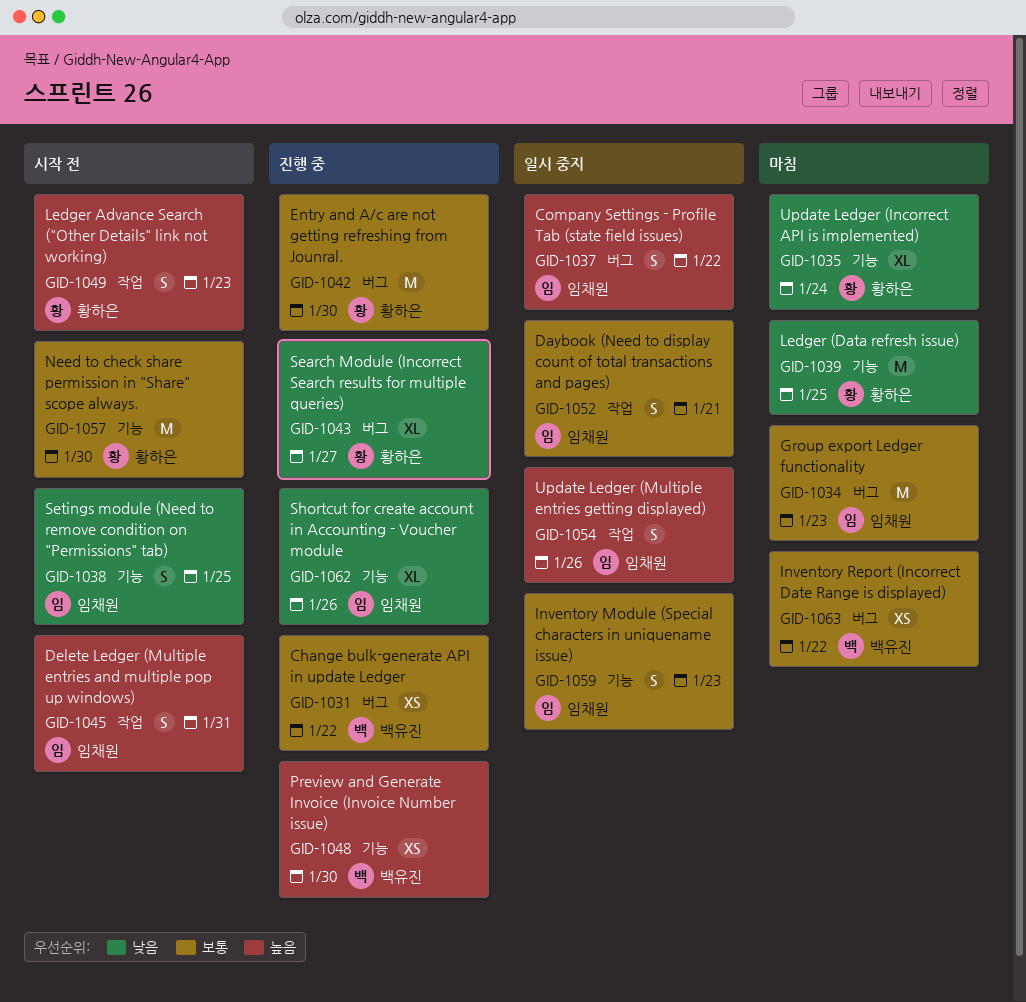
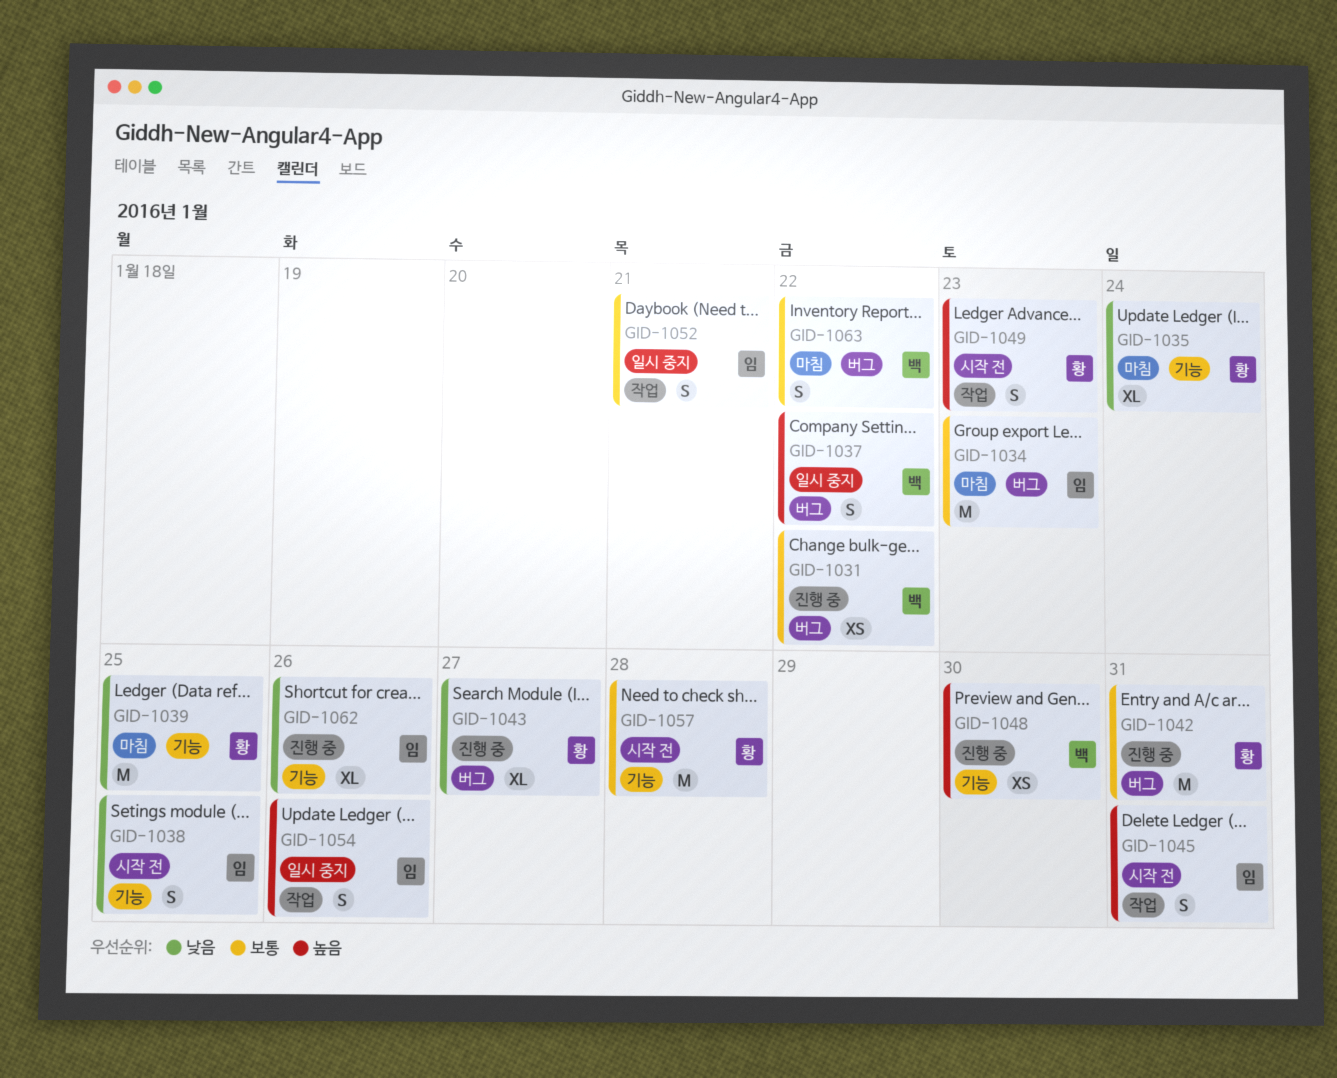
GID-1037, owner: 임채원 -> 백유진
GID-1042, due: Jan 30 -> Jan 31
GID-1057, due: Jan 30 -> Jan 28
GID-1059: present -> none
GID-1063, estimate: XS -> S

